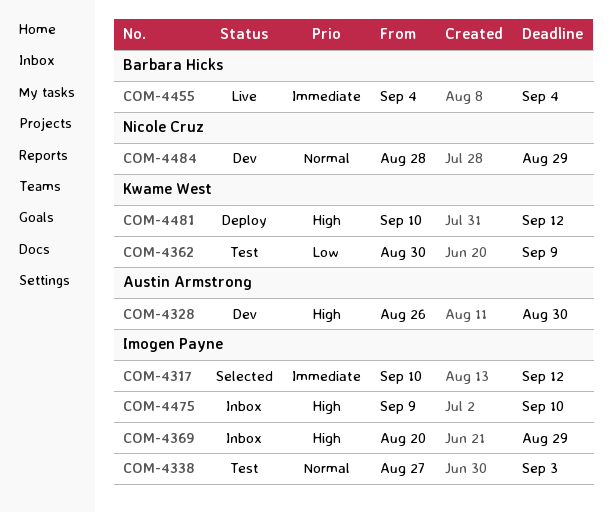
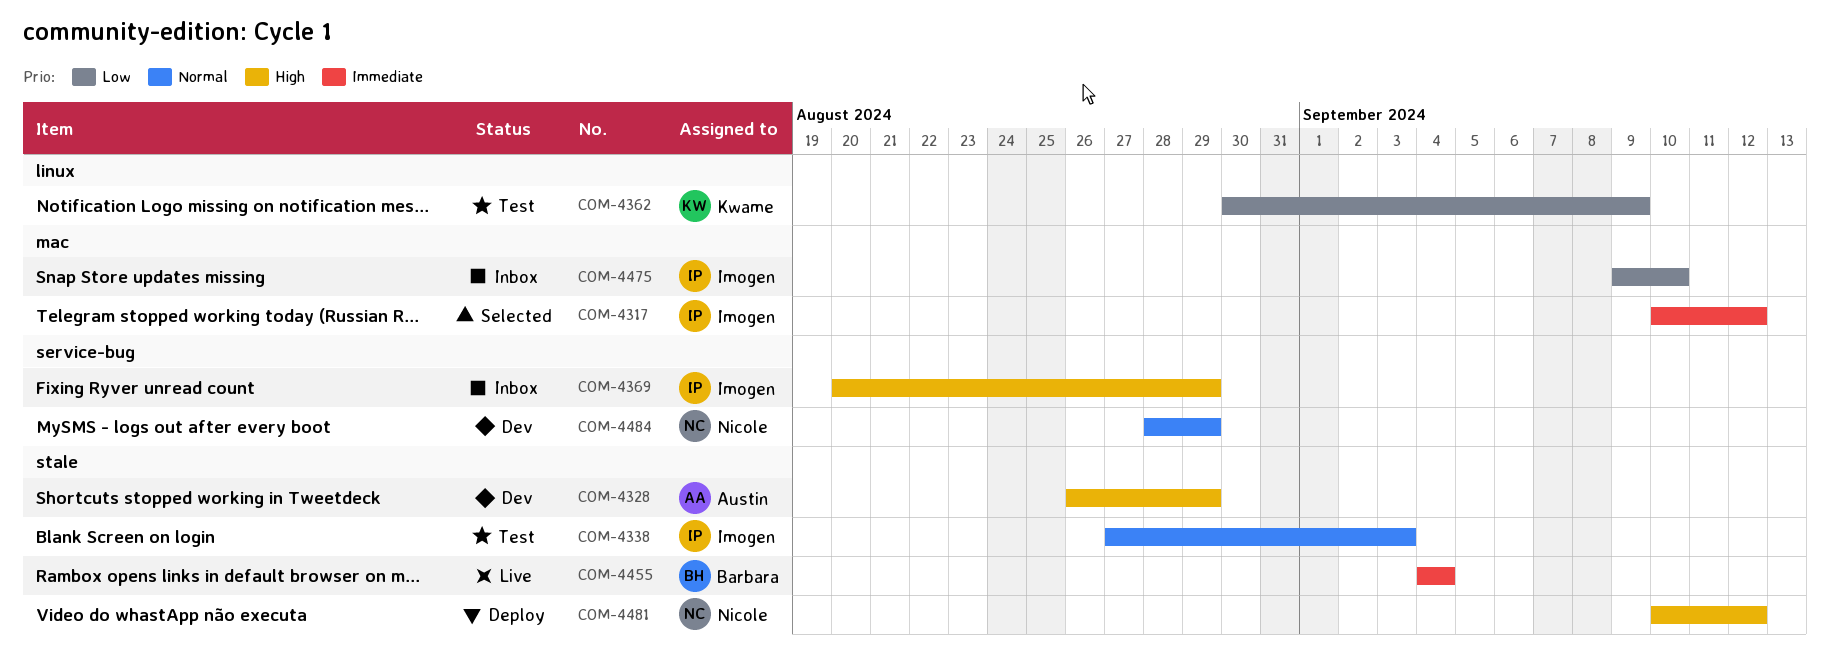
COM-4328, due: Aug 30 -> Aug 29
COM-4475, priority: High -> Low
COM-4481, owner: Kwame West -> Nicole Cruz

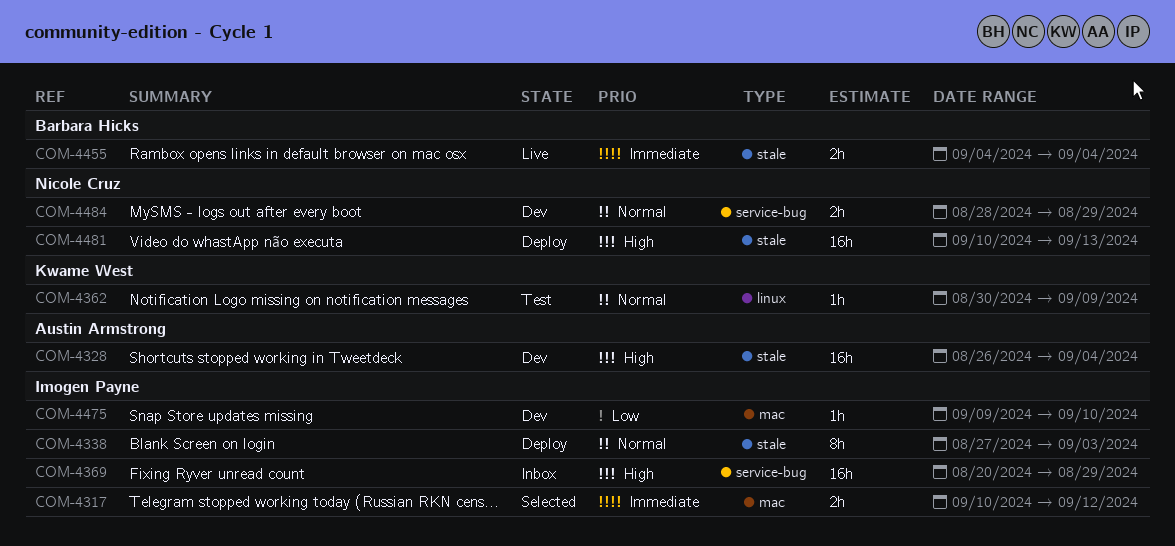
COM-4328, due: Aug 29 -> Sep 4
COM-4338, status: Test -> Deploy
COM-4362, priority: Low -> Normal
COM-4475, status: Inbox -> Dev
COM-4481, due: Sep 12 -> Sep 13

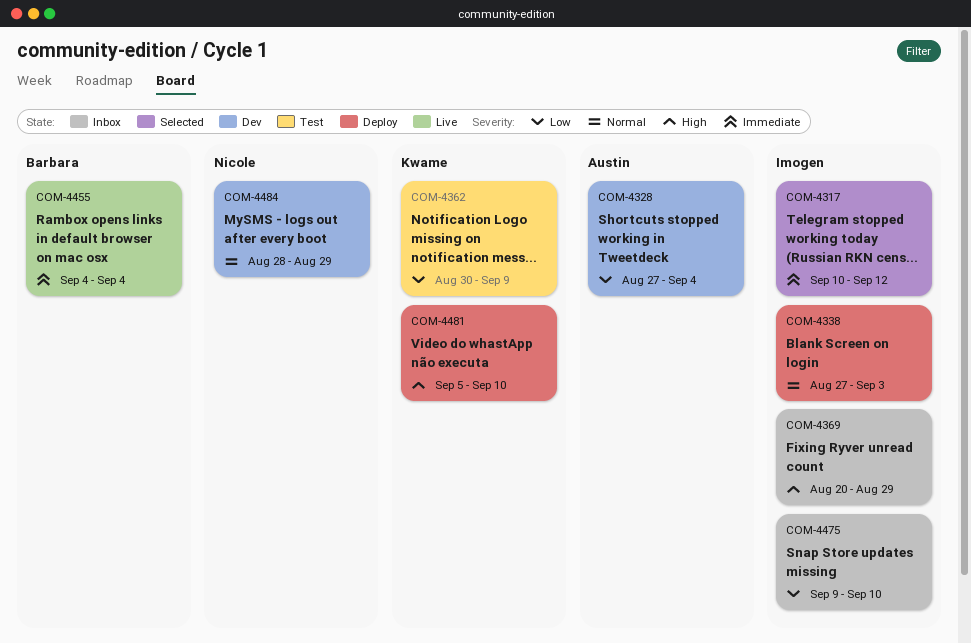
COM-4328, priority: High -> Low
COM-4328, start: Aug 26 -> Aug 27
COM-4362, priority: Normal -> Low
COM-4475, status: Dev -> Inbox
COM-4481, owner: Nicole Cruz -> Kwame West
COM-4481, start: Sep 10 -> Sep 5
COM-4481, due: Sep 13 -> Sep 10

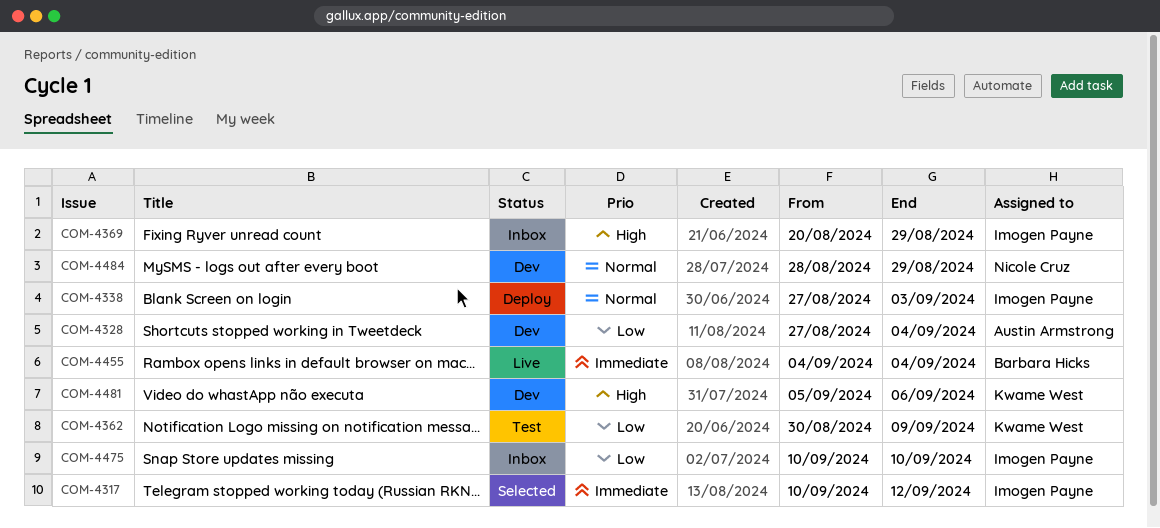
COM-4475, start: Sep 9 -> Sep 10
COM-4481, status: Deploy -> Dev
COM-4481, due: Sep 10 -> Sep 6

